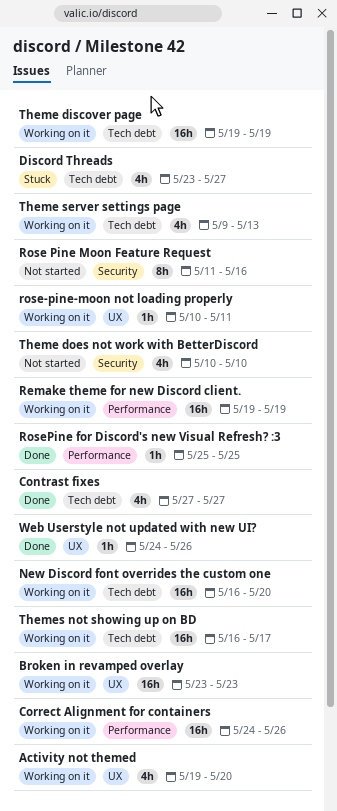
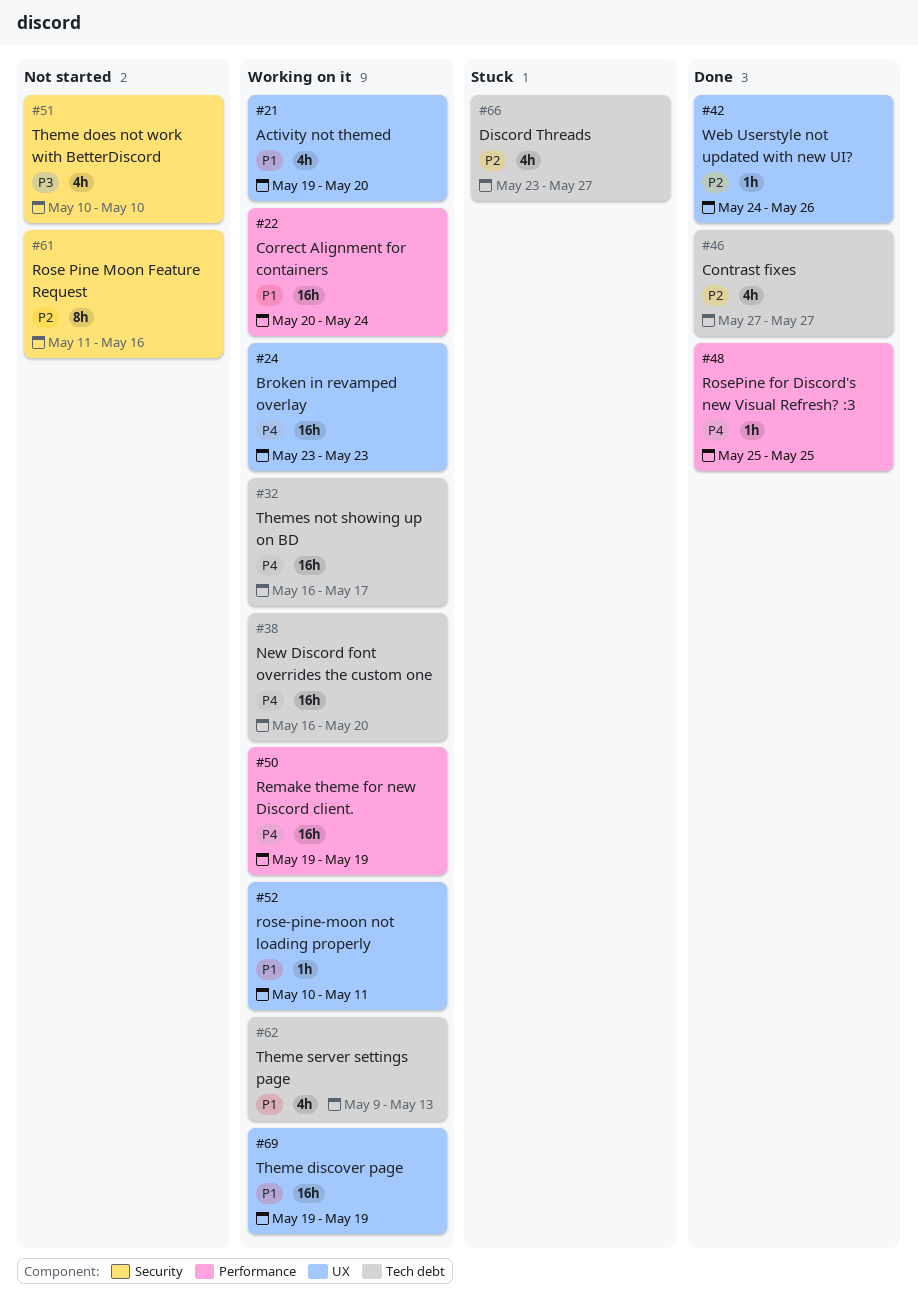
Correct Alignment for containers, start: May 24 -> May 20
Correct Alignment for containers, due: May 26 -> May 24
Theme discover page, label: Tech debt -> UX

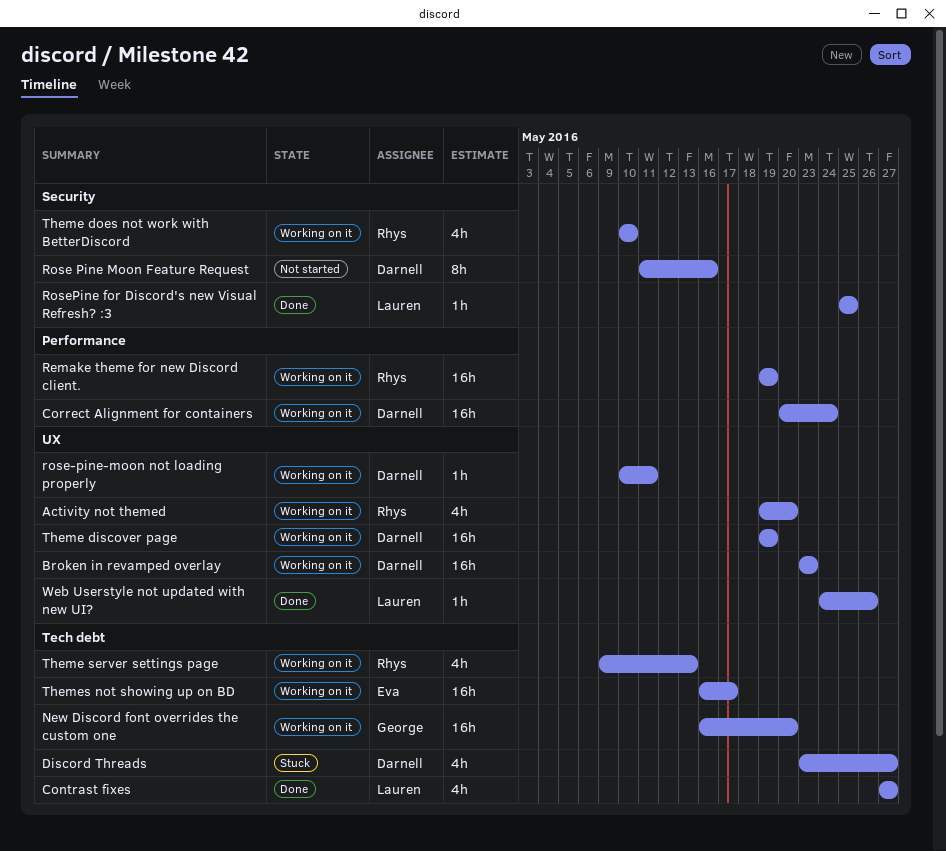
RosePine for Discord's new Visual Refresh? :3, label: Performance -> Security
Theme does not work with BetterDiscord, status: Not started -> Working on it

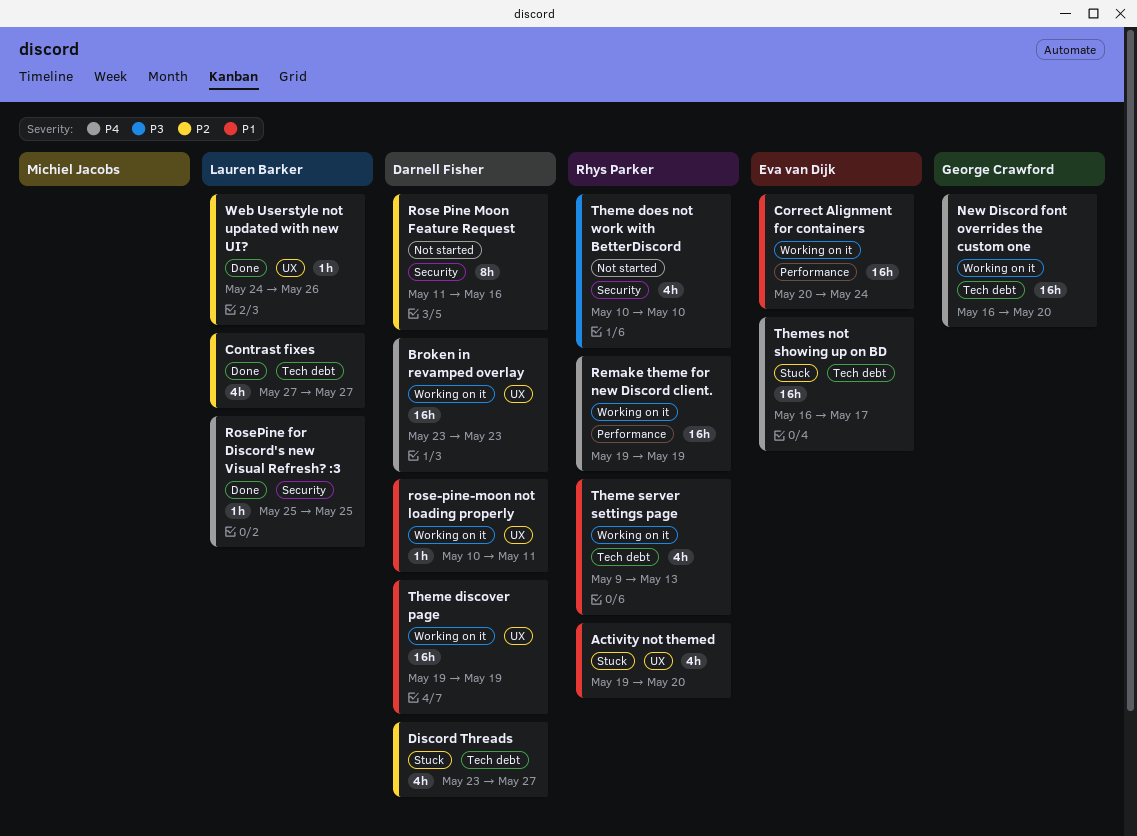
Activity not themed, status: Working on it -> Stuck
Correct Alignment for containers, owner: Darnell Fisher -> Eva van Dijk
Theme does not work with BetterDiscord, status: Working on it -> Not started
Themes not showing up on BD, status: Working on it -> Stuck

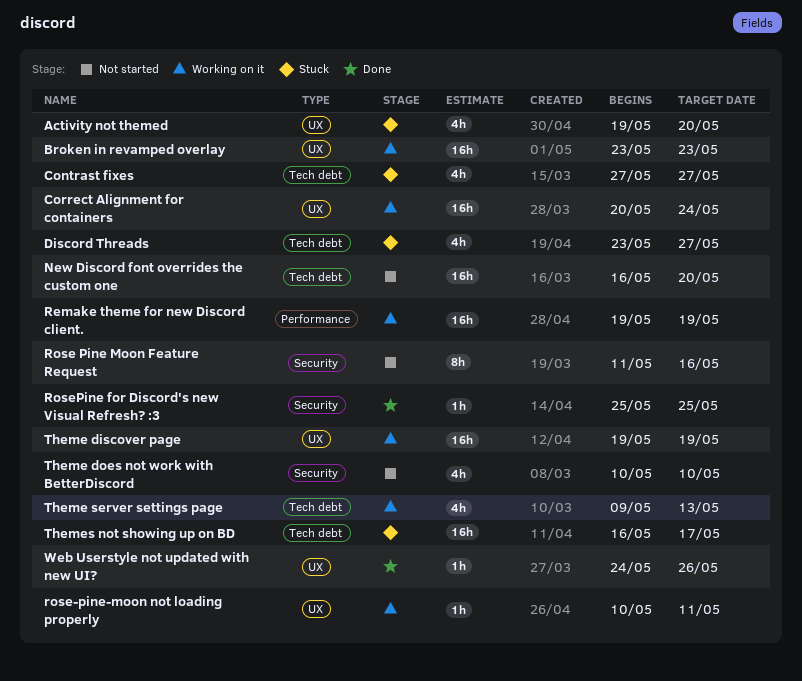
Contrast fixes, status: Done -> Stuck
Correct Alignment for containers, label: Performance -> UX
New Discord font overrides the custom one, status: Working on it -> Not started

